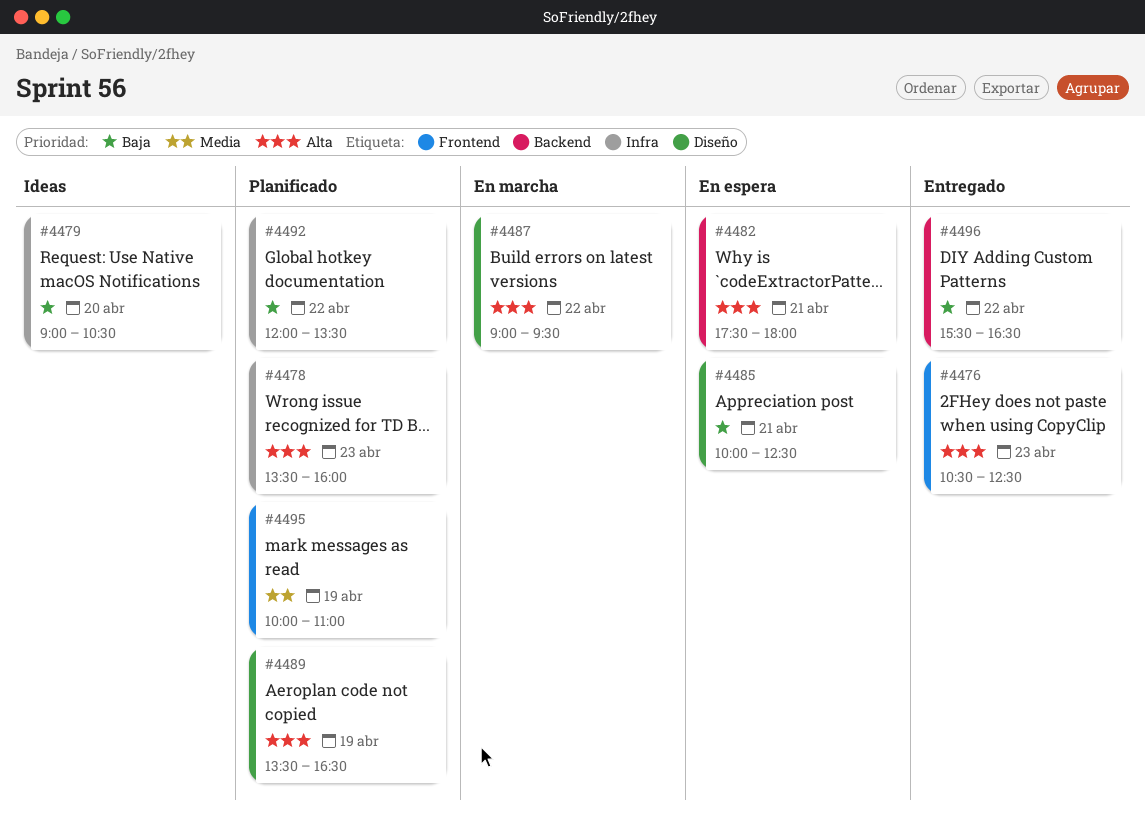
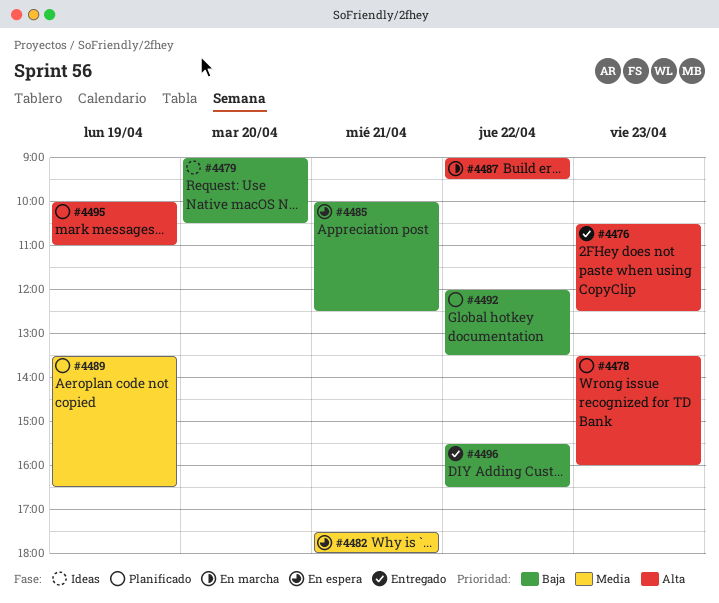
#4482, priority: Alta -> Media
#4489, priority: Alta -> Media
#4495, priority: Media -> Alta

